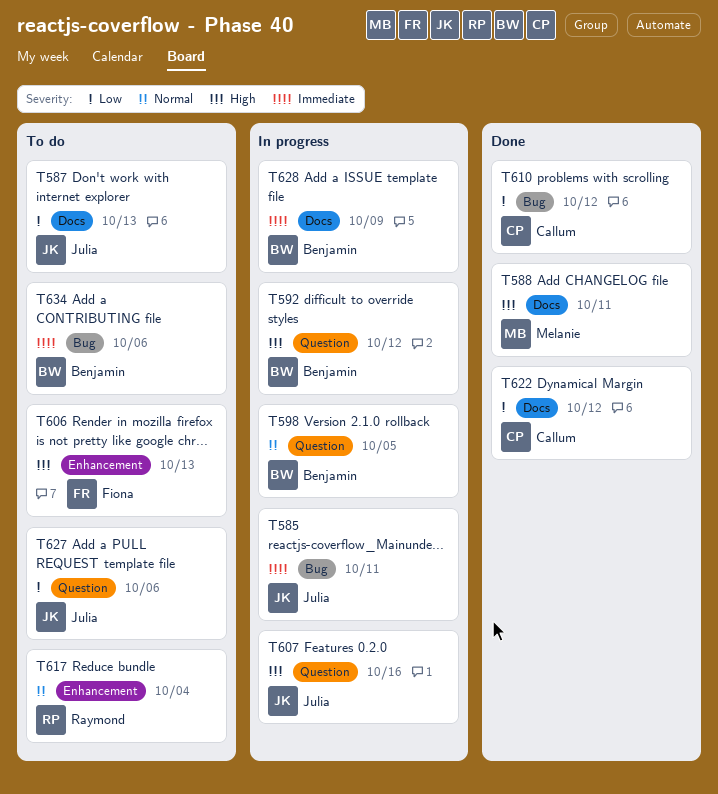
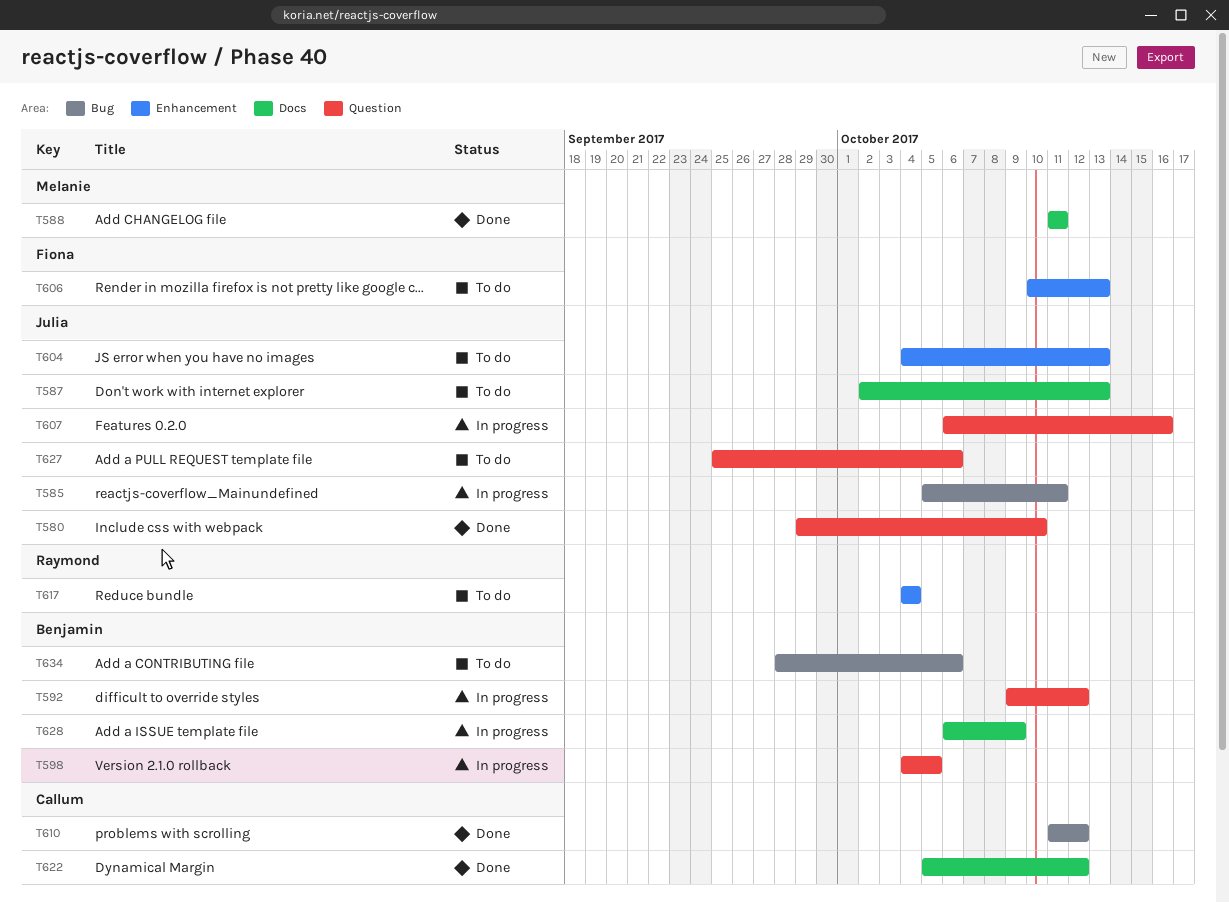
T580: none -> present
T604: none -> present

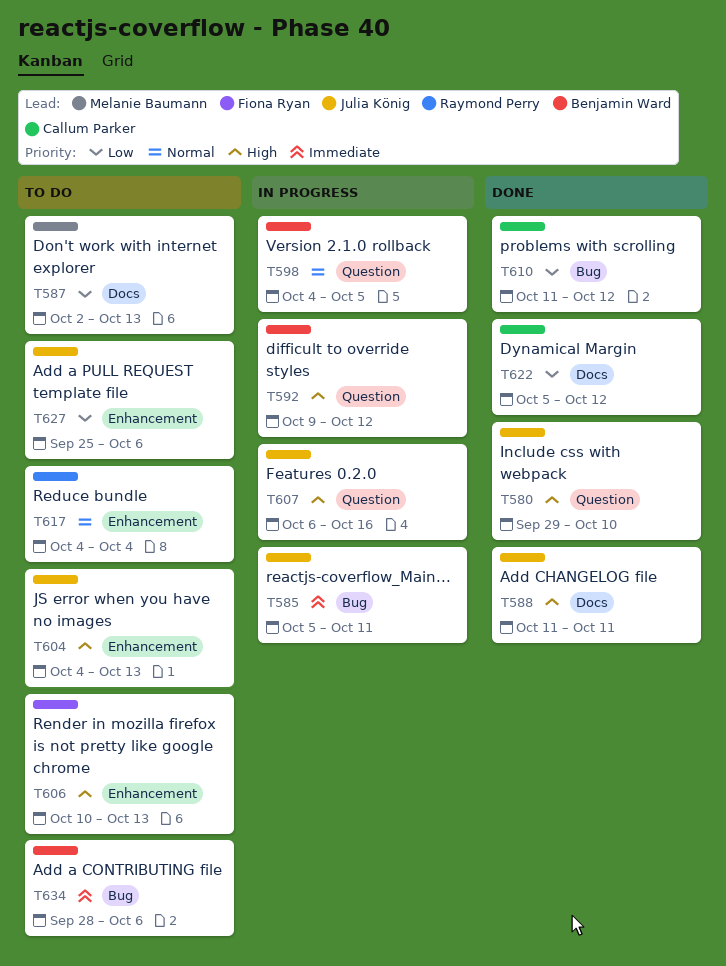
T587, owner: Julia König -> Melanie Baumann
T588, owner: Melanie Baumann -> Julia König
T627, label: Question -> Enhancement
T628: present -> none

